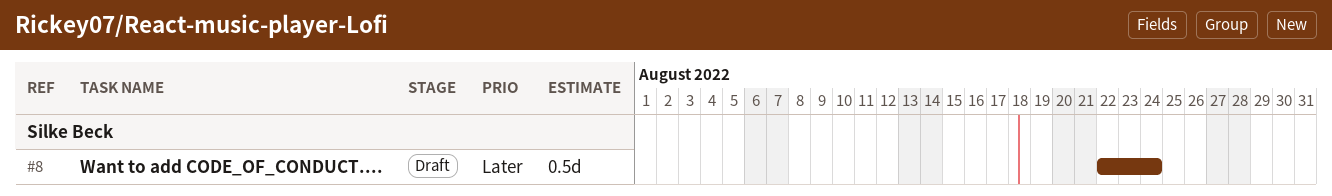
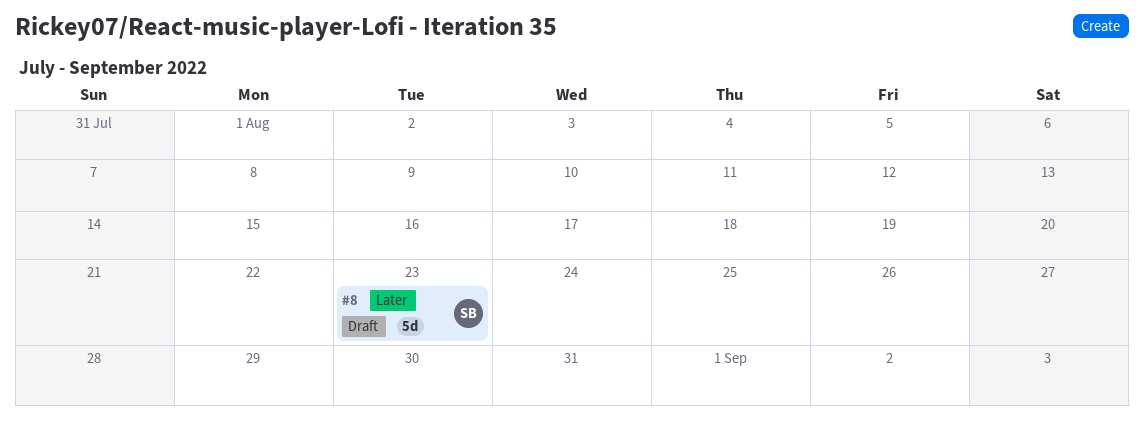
#8, estimate: 0.5d -> 5d
#8, due: Aug 24 -> Aug 23

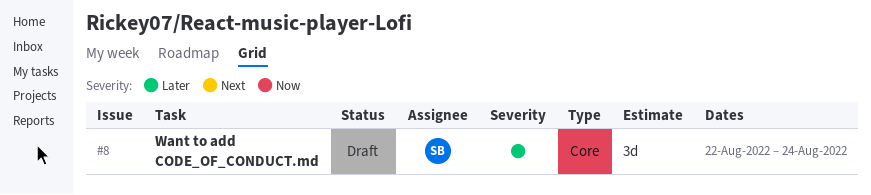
#8, estimate: 5d -> 3d
#8, due: Aug 23 -> Aug 24

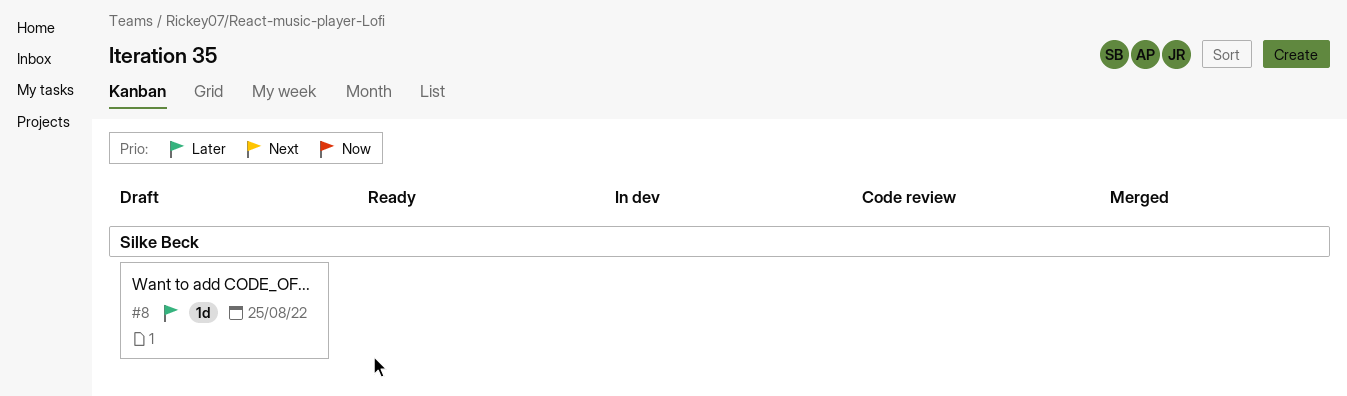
#8, estimate: 3d -> 1d
#8, due: Aug 24 -> Aug 25

